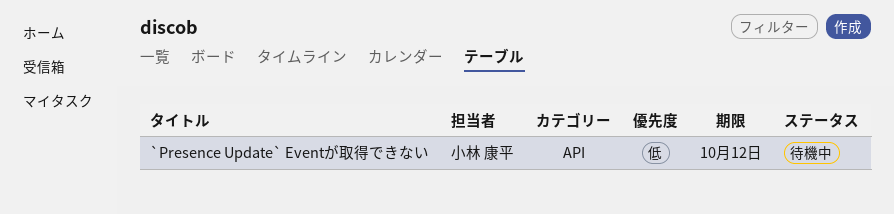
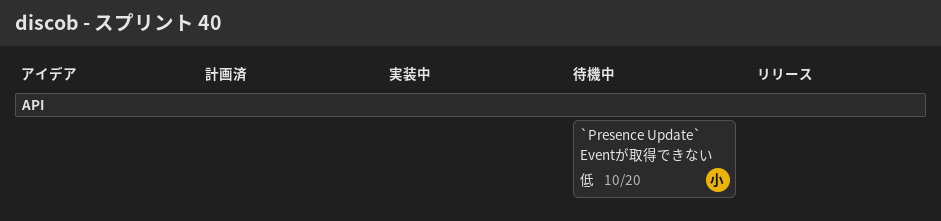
`Presence Update` Eventが取得できない, due: Oct 12 -> Oct 20

